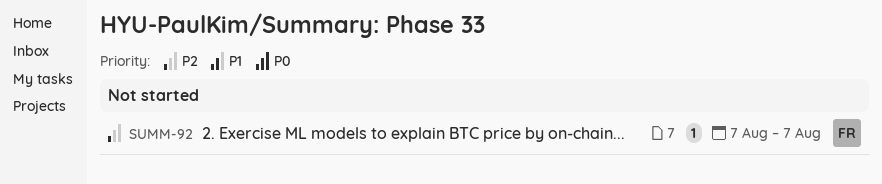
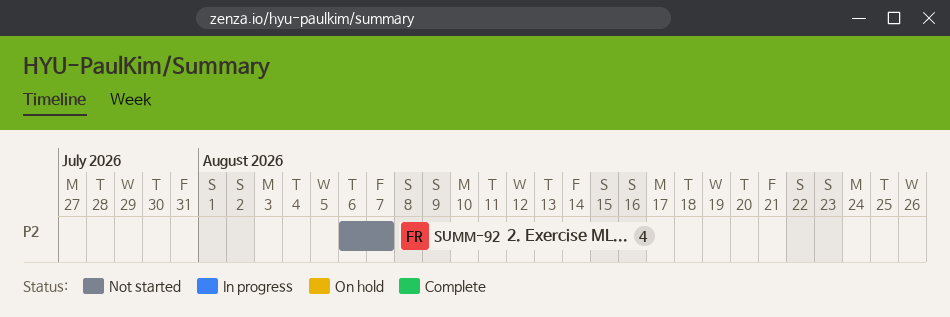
SUMM-92, estimate: 1 -> 4
SUMM-92, start: Aug 7 -> Aug 6

